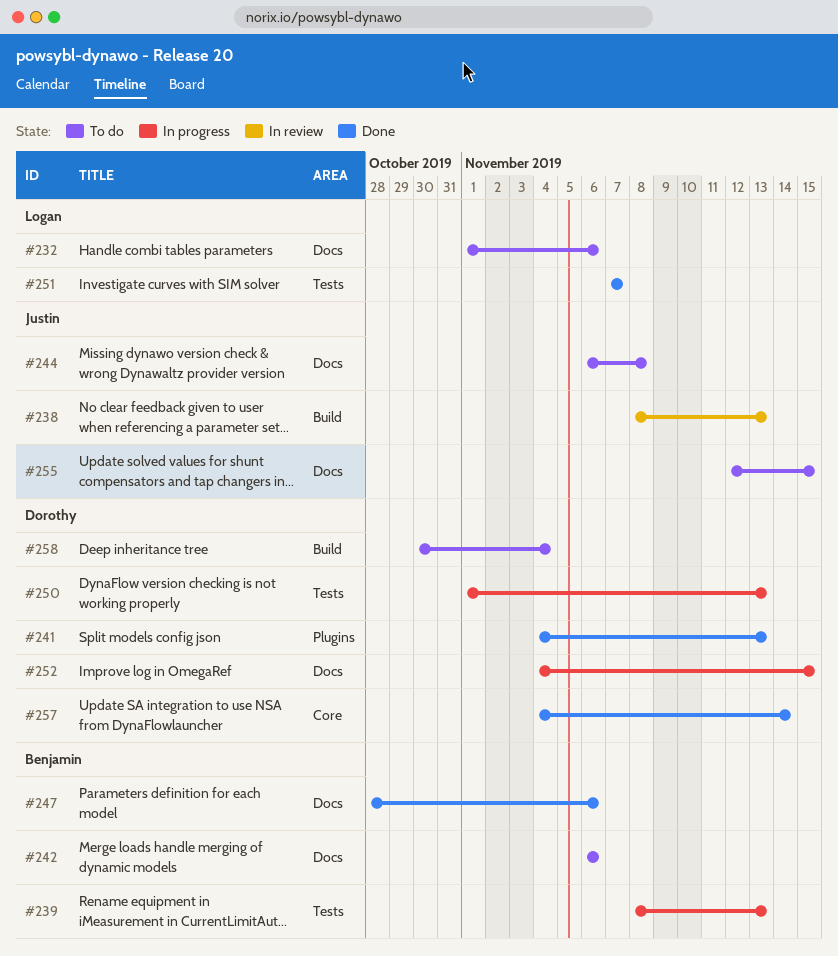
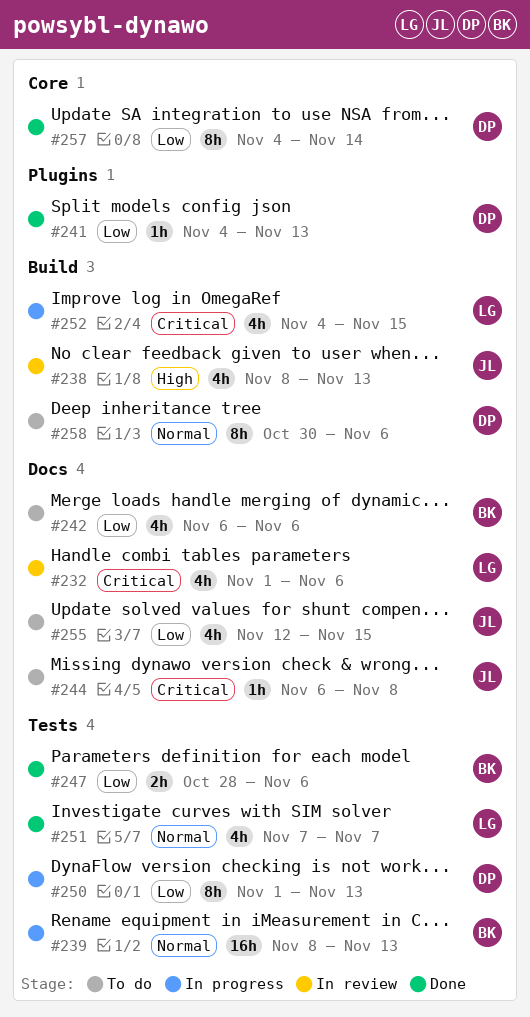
#232, status: To do -> In review
#247, label: Docs -> Tests
#252, owner: Dorothy -> Logan
#252, label: Docs -> Build
#258, due: Nov 4 -> Nov 6

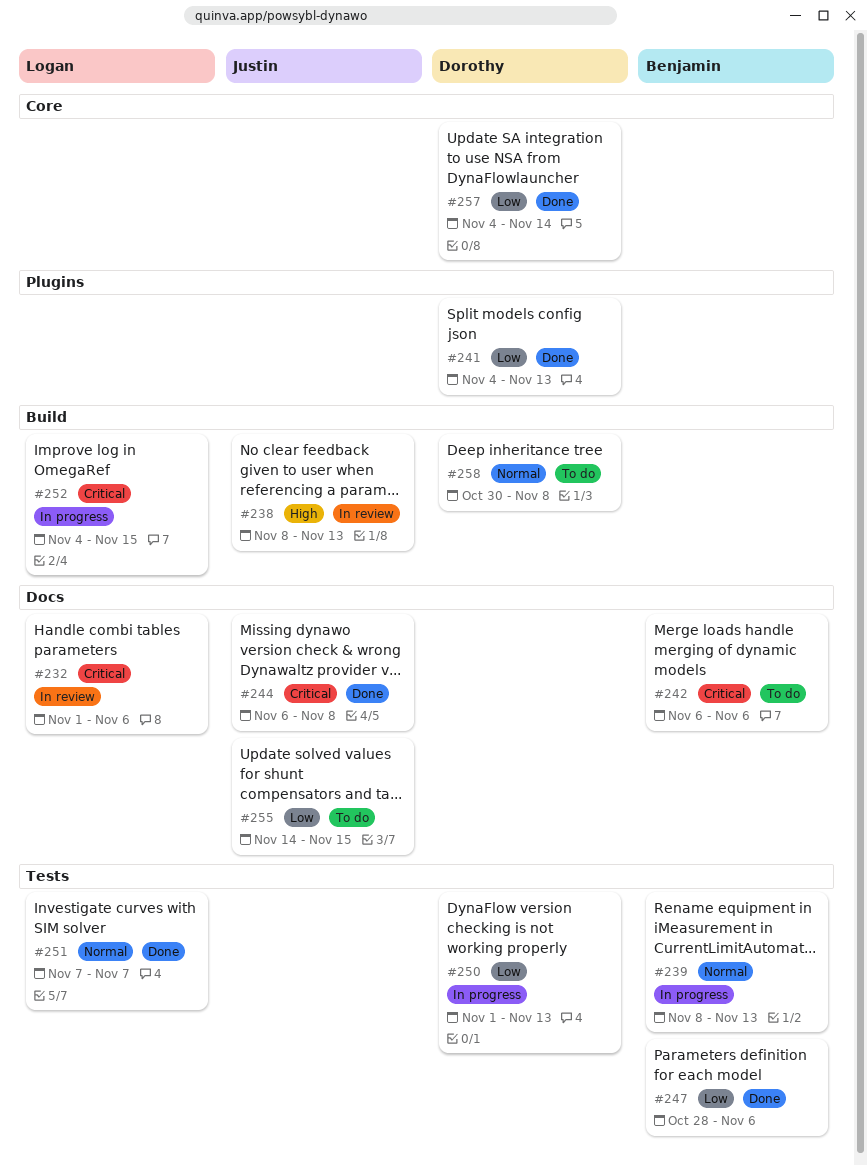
#242, priority: Low -> Critical
#244, status: To do -> Done
#255, start: Nov 12 -> Nov 14
#258, due: Nov 6 -> Nov 8

